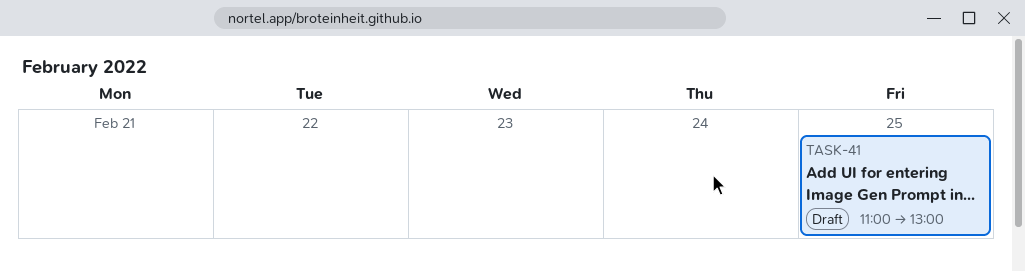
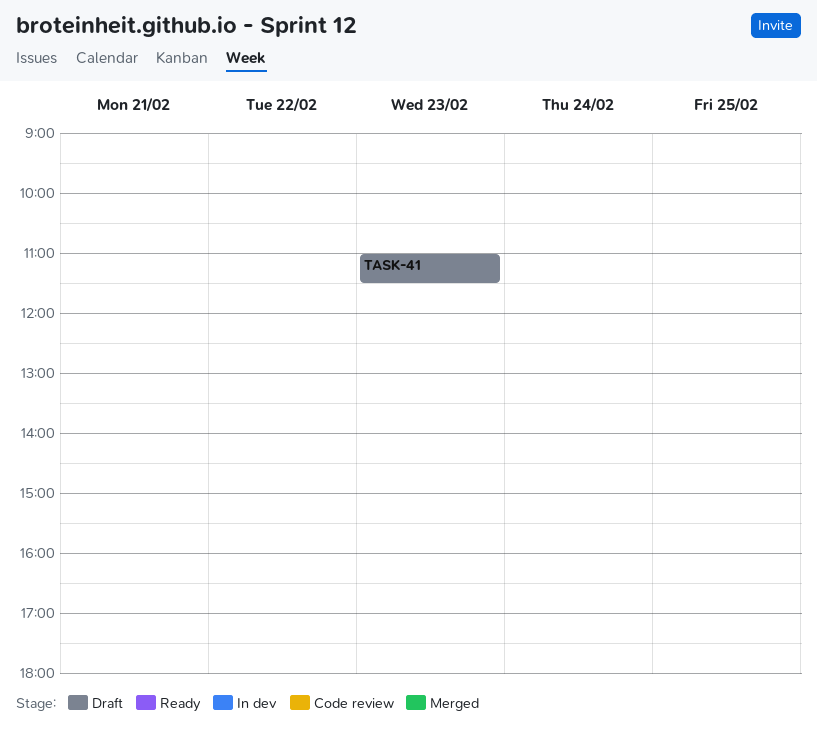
TASK-41, day: Feb 25 -> Feb 23
TASK-41, ends: 13:00 -> 11:30

